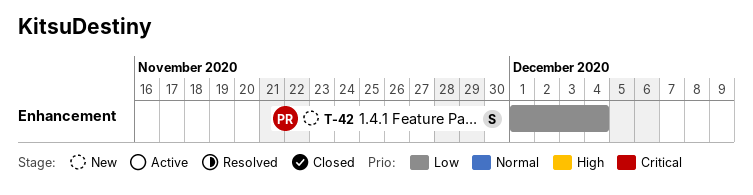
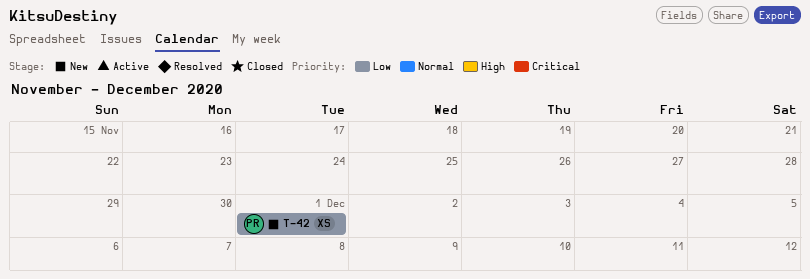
T-42, estimate: S -> XS
T-42, due: Dec 4 -> Dec 1

